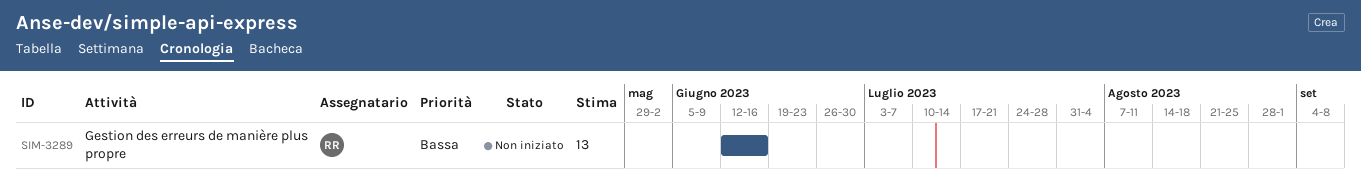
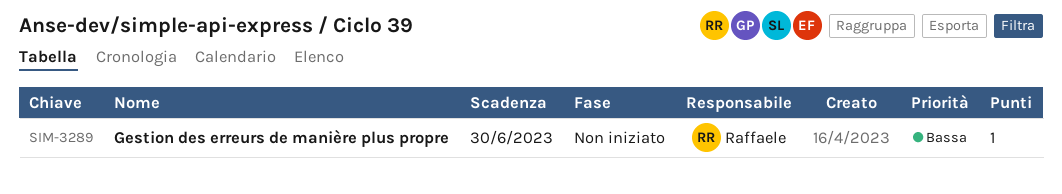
SIM-3289, estimate: 13 -> 1
SIM-3289, due: Jun 16 -> Jun 30

